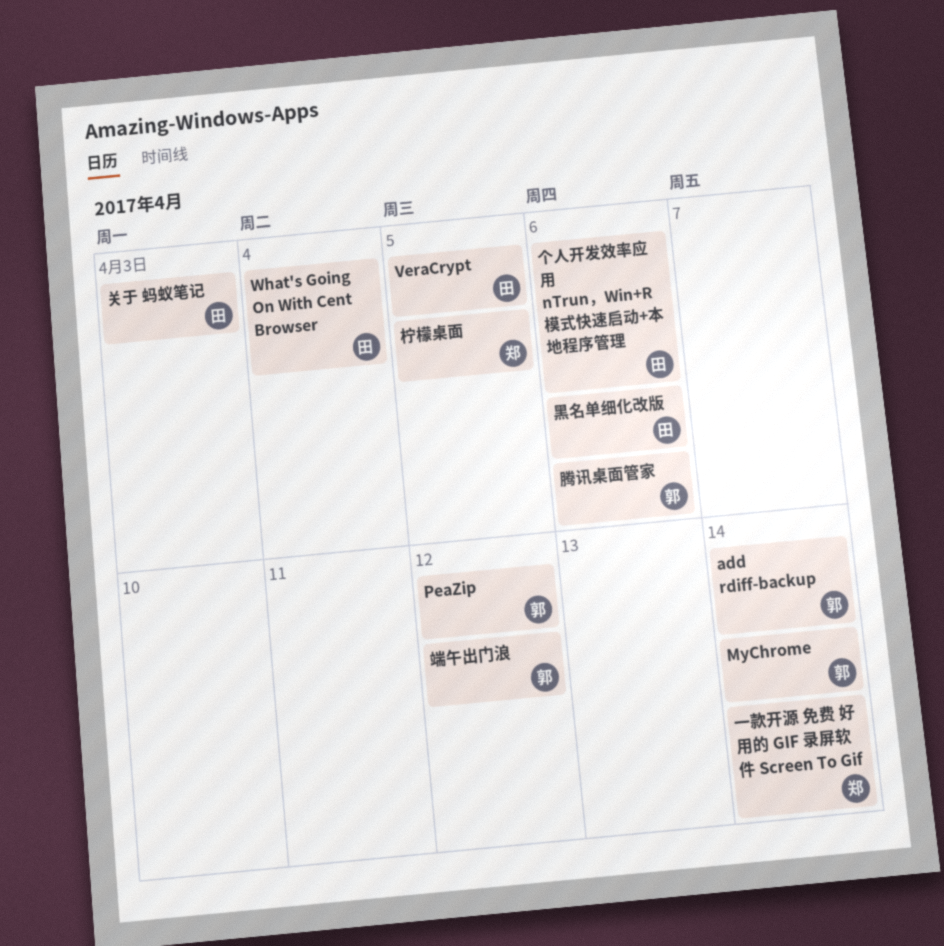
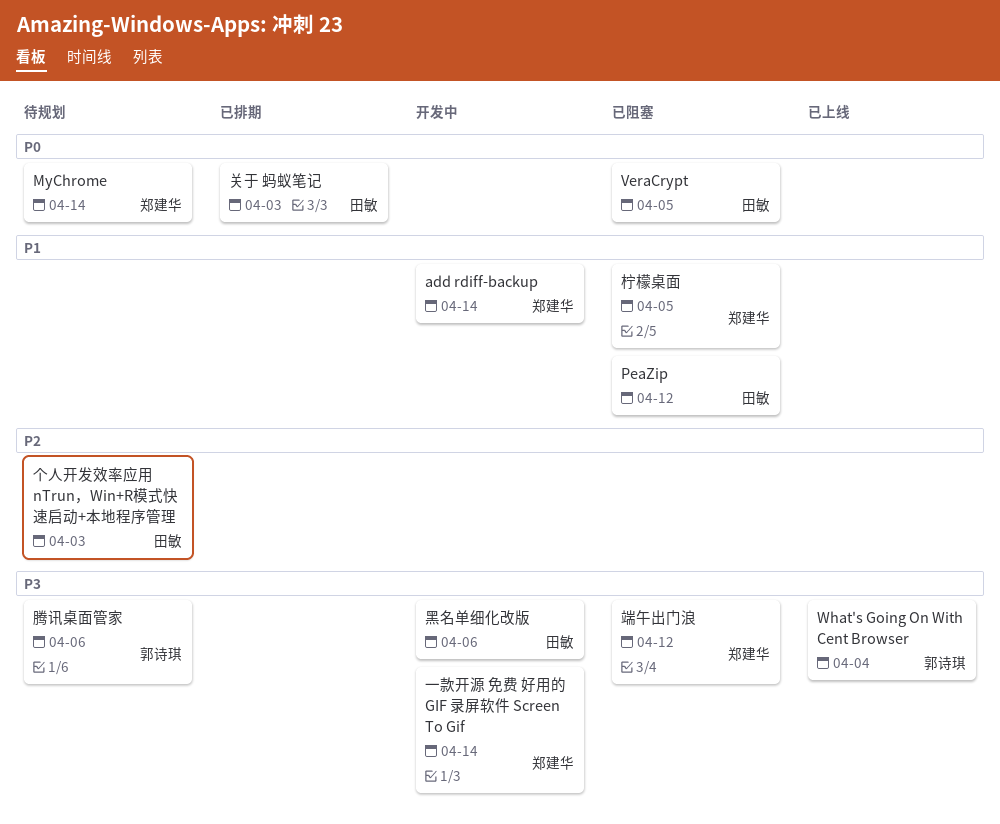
add rdiff-backup, owner: 郭诗琪 -> 郑建华
MyChrome, owner: 郭诗琪 -> 郑建华
PeaZip, owner: 郭诗琪 -> 田敏
What's Going On With Cent Browser, owner: 田敏 -> 郭诗琪
个人开发效率应用 nTrun，Win+R模式快速启动+本地程序管理, due: Apr 6 -> Apr 3
端午出门浪, owner: 郭诗琪 -> 郑建华

